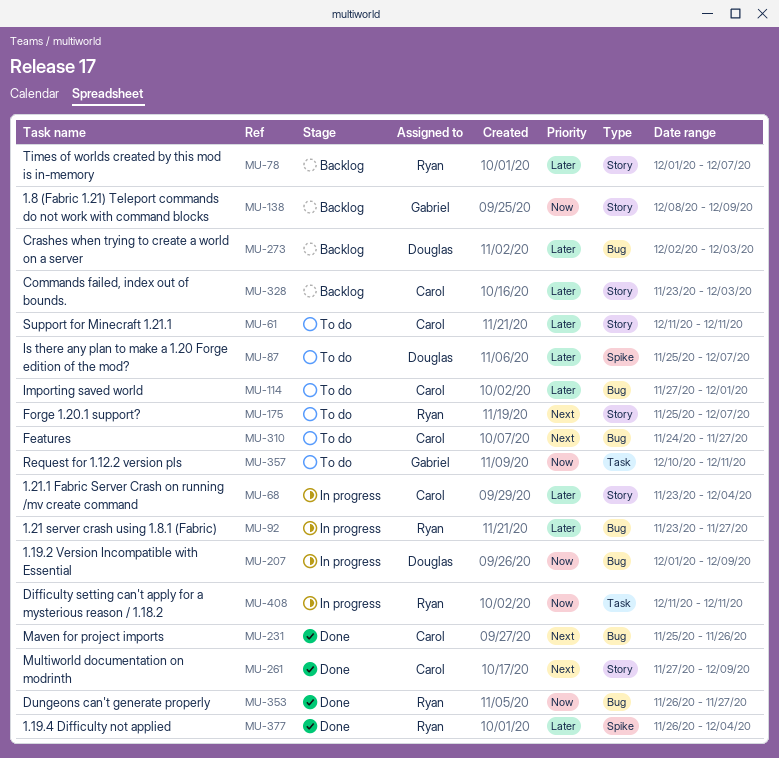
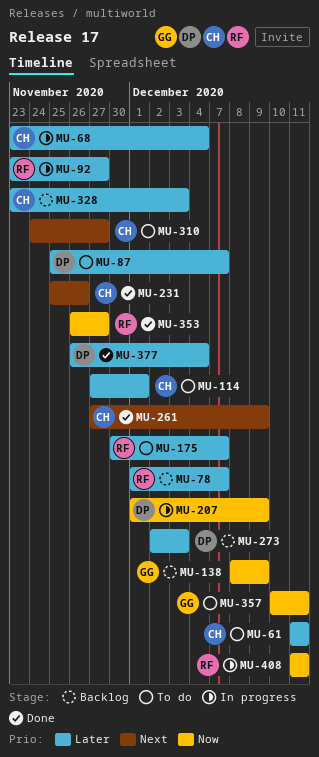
MU-175, priority: Next -> Later
MU-175, start: Nov 25 -> Nov 30
MU-377, owner: Ryan -> Douglas

